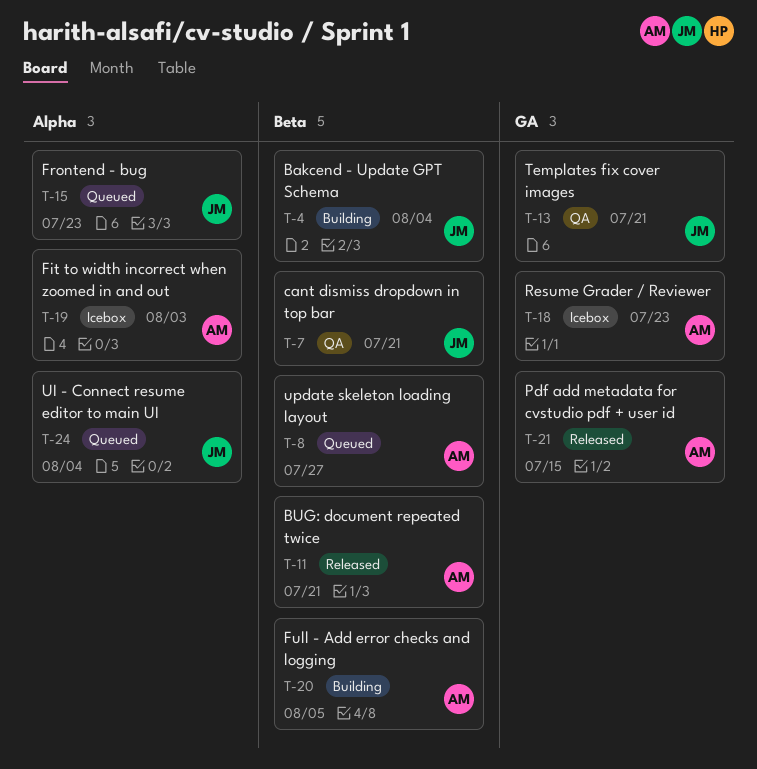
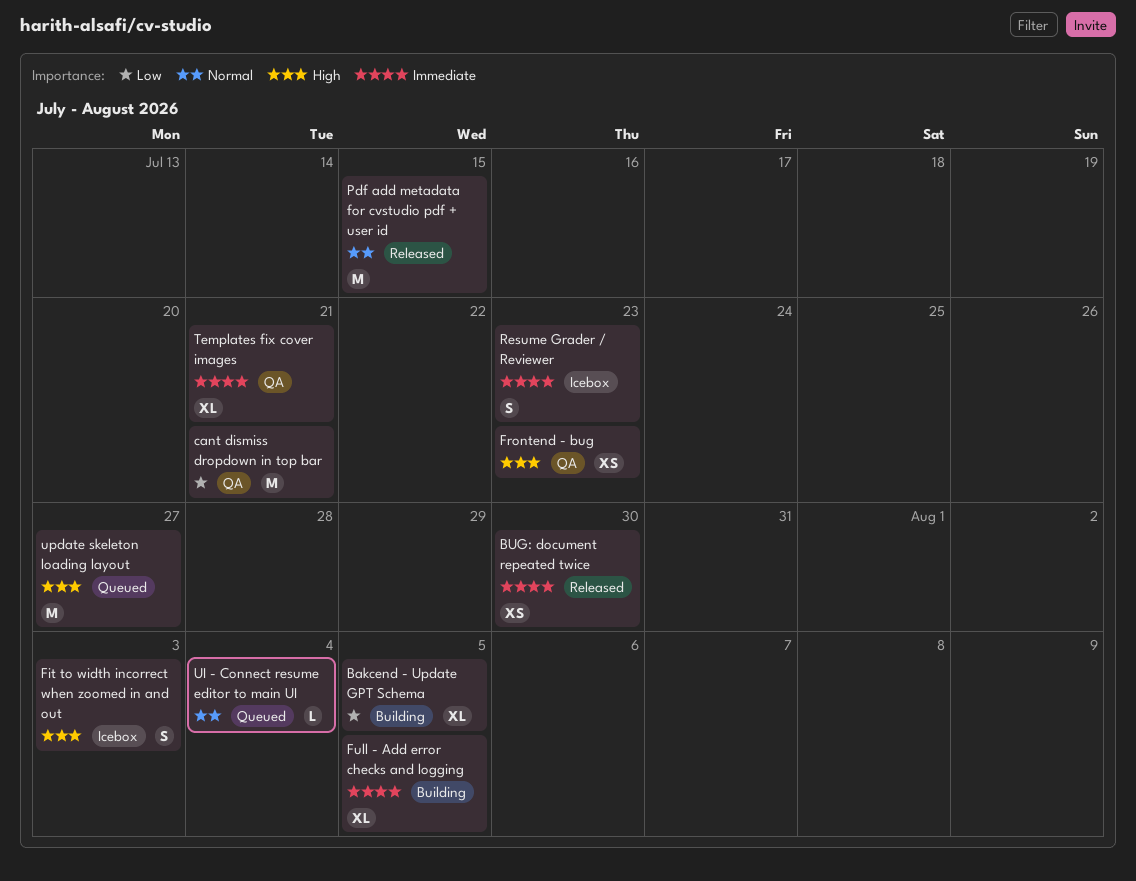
Bakcend - Update GPT Schema, due: Aug 4 -> Aug 5
BUG: document repeated twice, due: Jul 21 -> Jul 30
Frontend - bug, status: Queued -> QA

